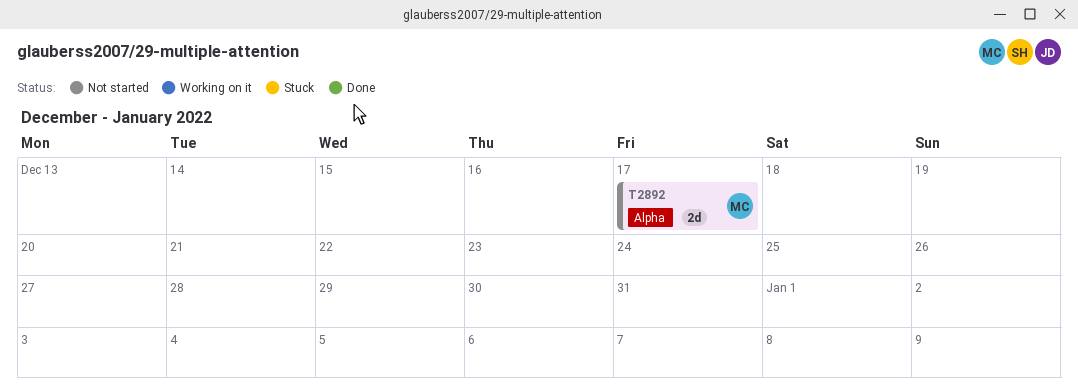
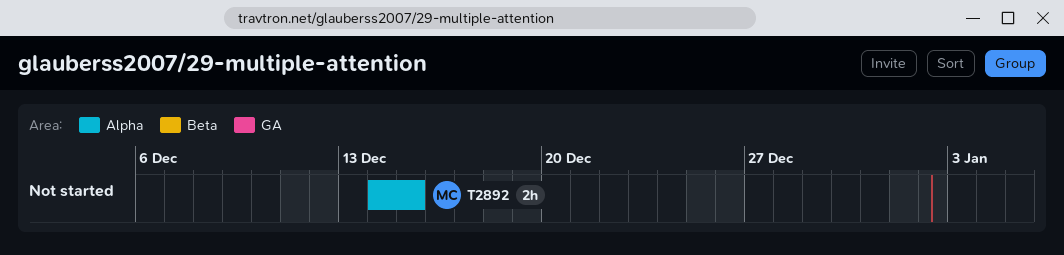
T2892, estimate: 2d -> 2h
T2892, due: Dec 17 -> Dec 15

